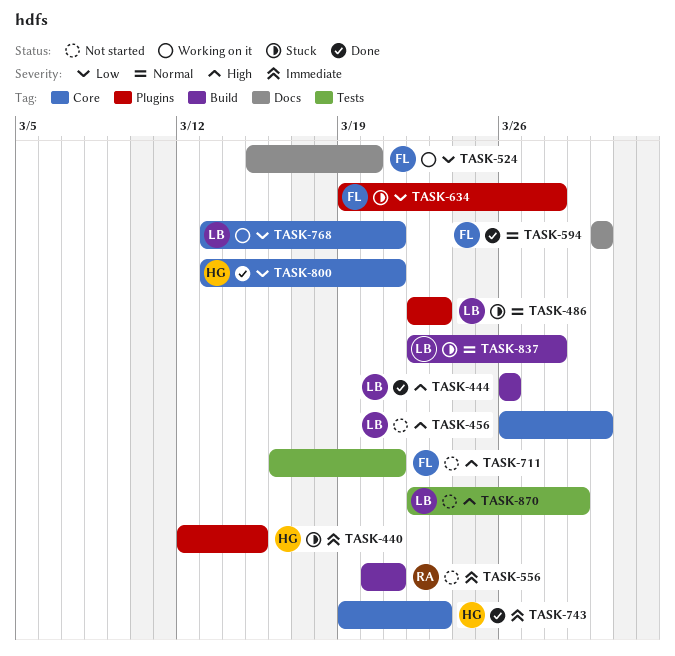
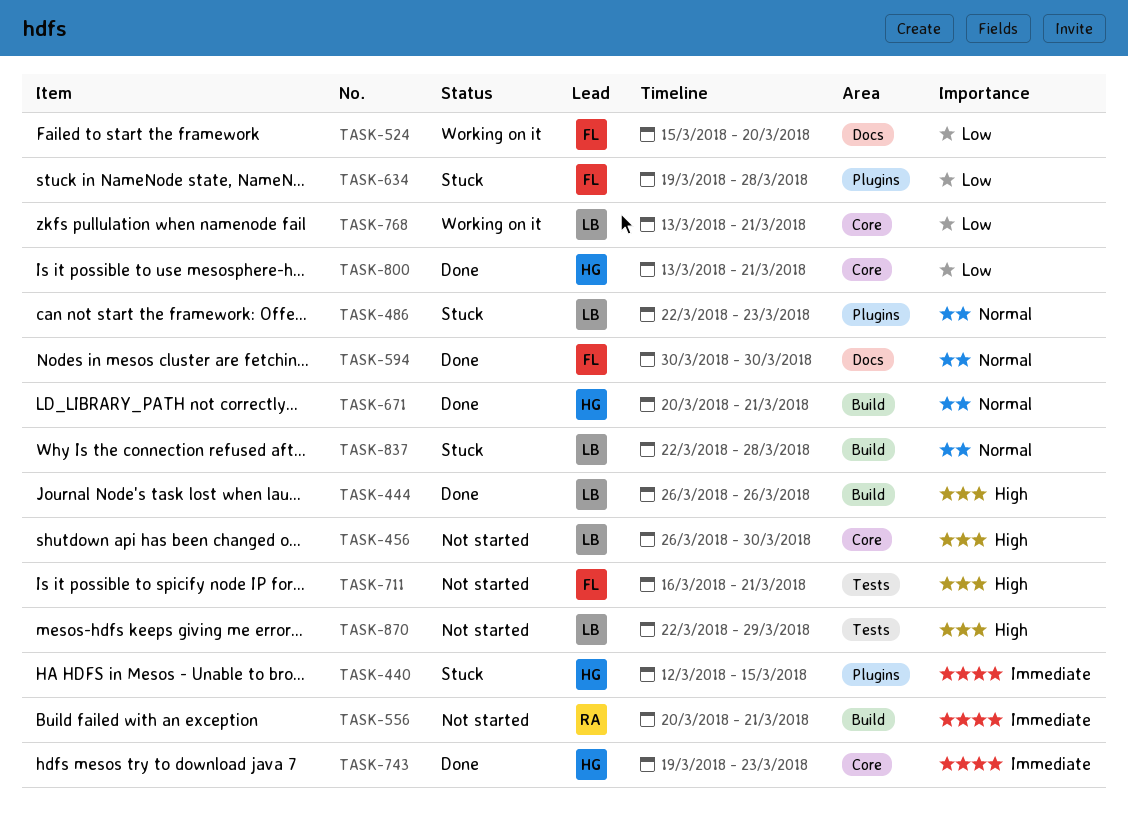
TASK-671: none -> present

